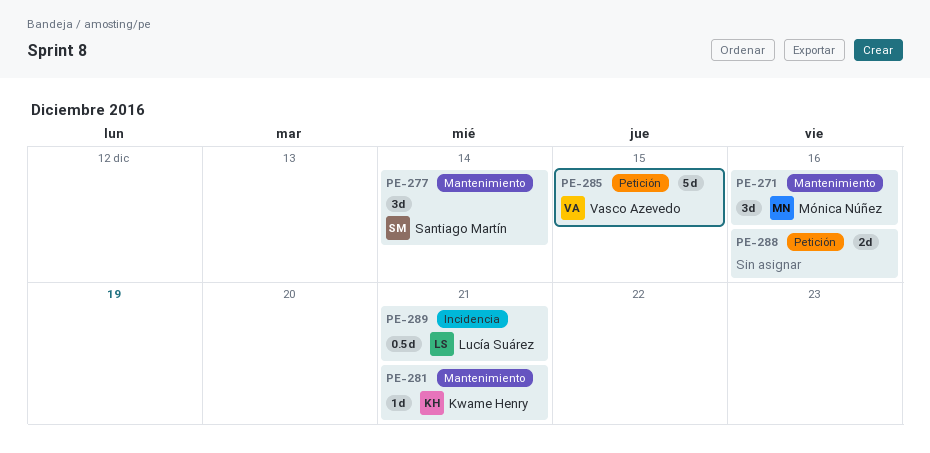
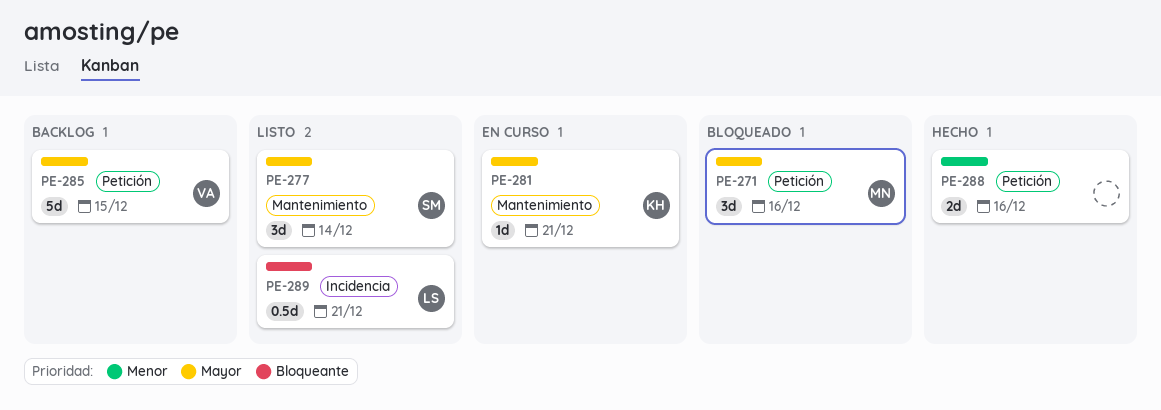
PE-271, label: Mantenimiento -> Petición

